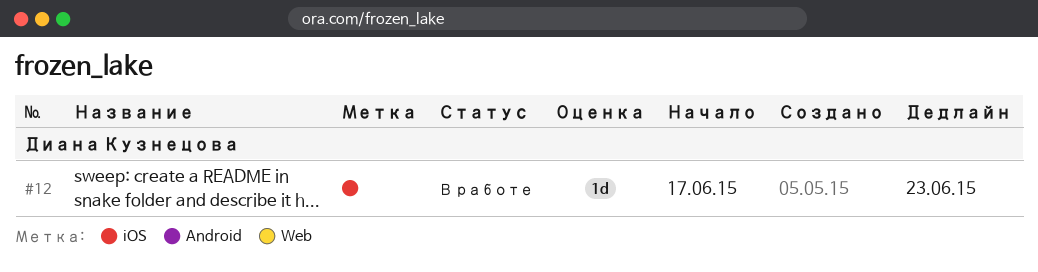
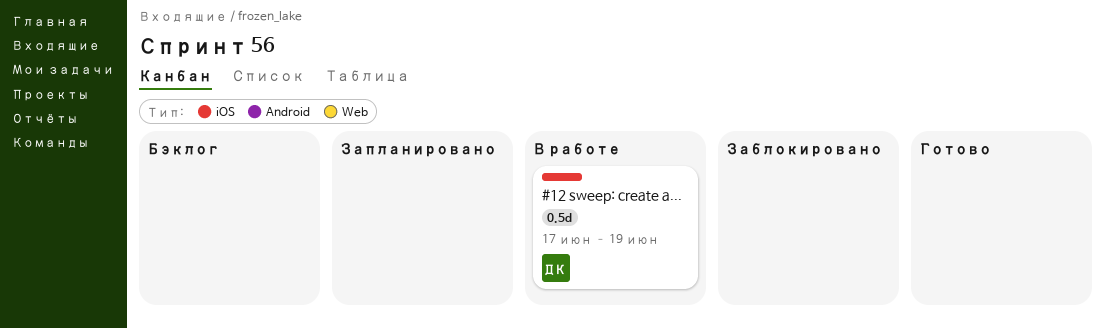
#12, estimate: 1d -> 0.5d
#12, due: Jun 23 -> Jun 19

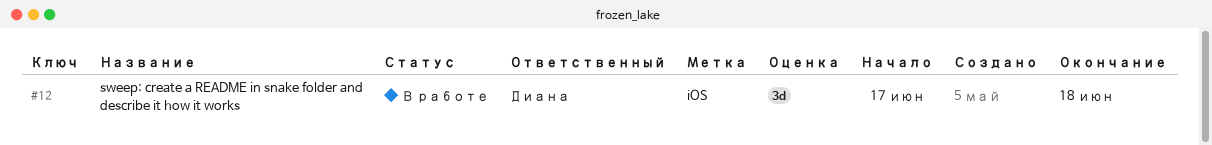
#12, estimate: 0.5d -> 3d
#12, due: Jun 19 -> Jun 18

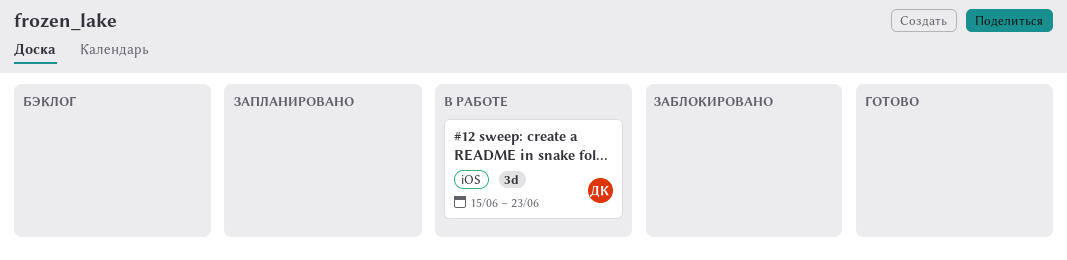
#12, start: Jun 17 -> Jun 15
#12, due: Jun 18 -> Jun 23

